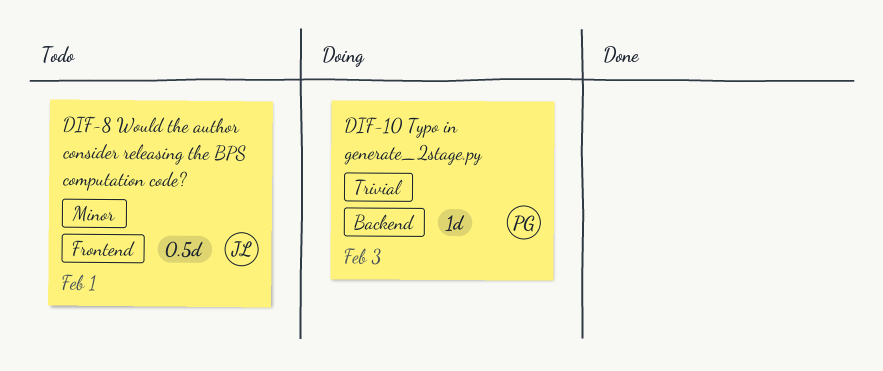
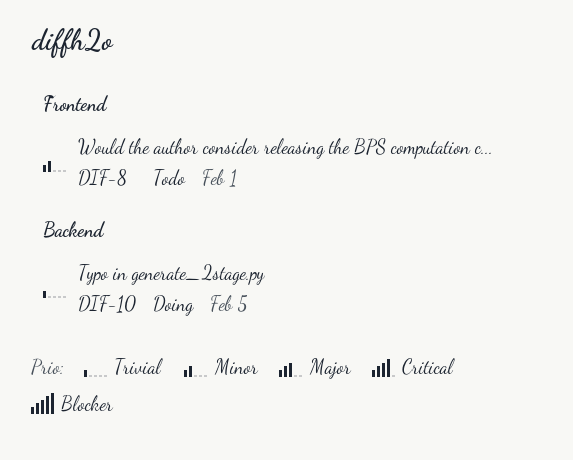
DIF-10, due: Feb 3 -> Feb 5

